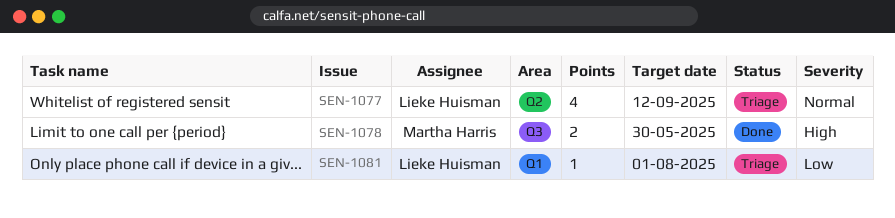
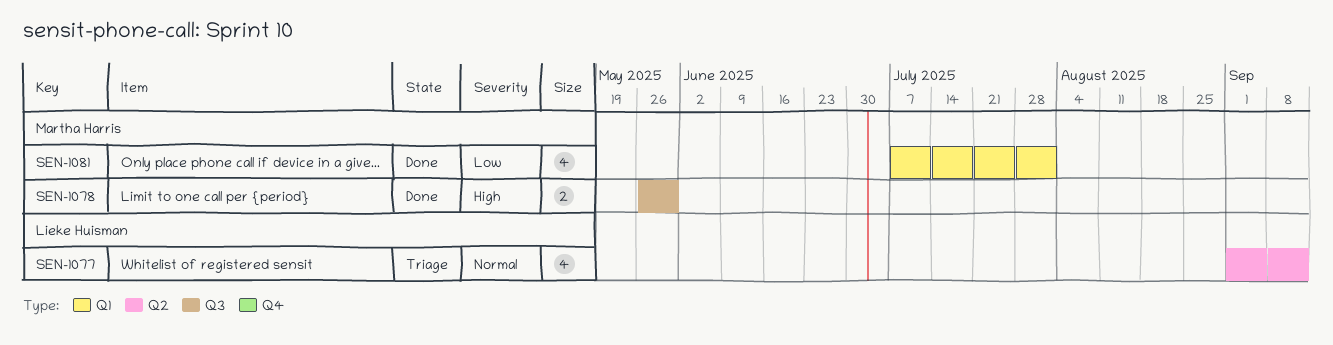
SEN-1081, status: Triage -> Done
SEN-1081, owner: Lieke Huisman -> Martha Harris
SEN-1081, estimate: 1 -> 4

